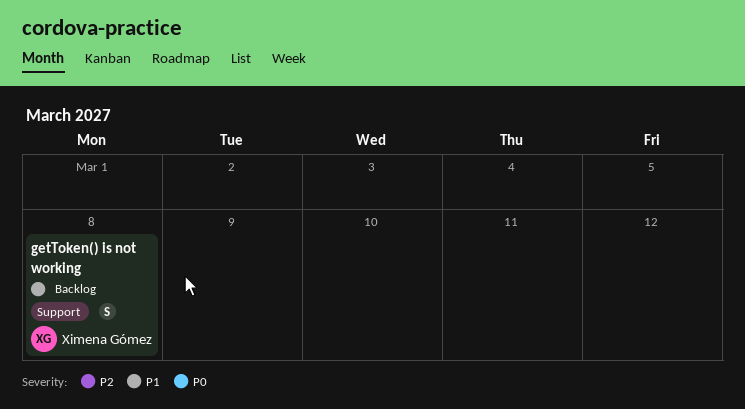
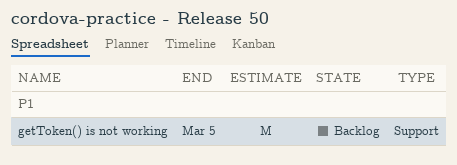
getToken() is not working, estimate: S -> M
getToken() is not working, due: Mar 8 -> Mar 5

